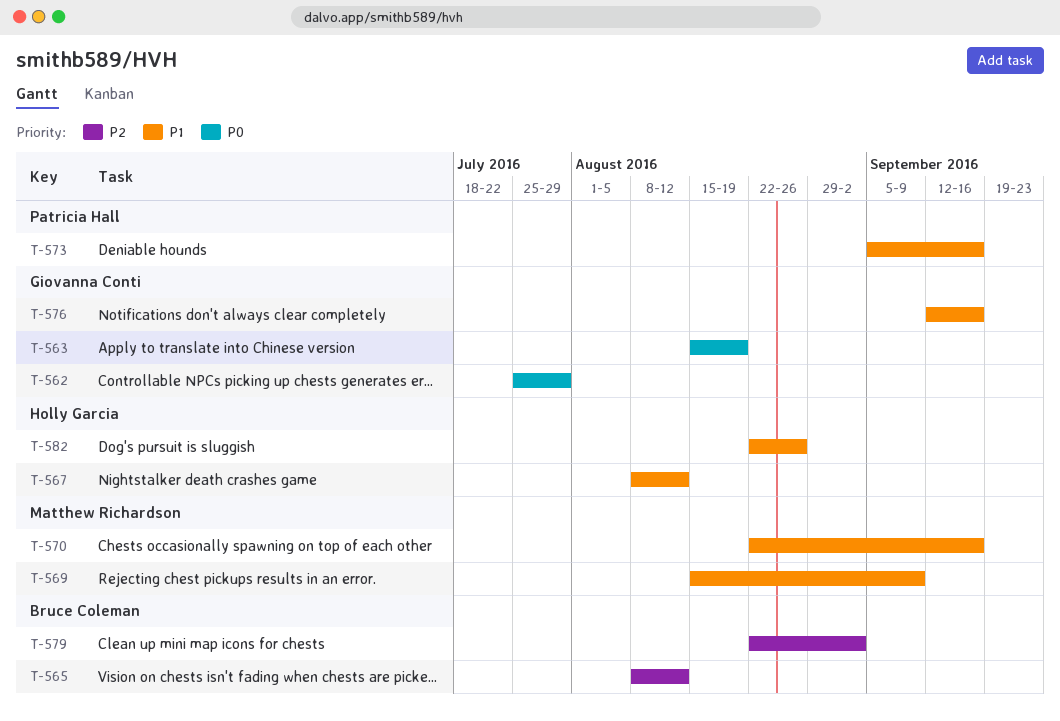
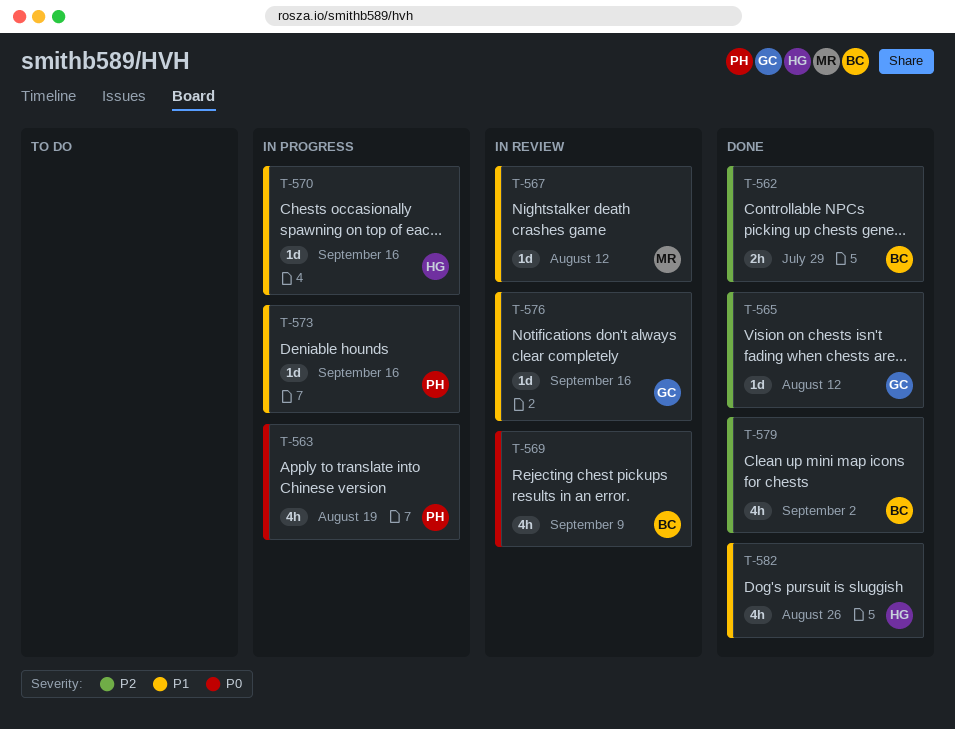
T-562, owner: Giovanna Conti -> Bruce Coleman
T-562, priority: P0 -> P2
T-563, owner: Giovanna Conti -> Patricia Hall
T-565, owner: Bruce Coleman -> Giovanna Conti
T-567, owner: Holly Garcia -> Matthew Richardson
T-569, owner: Matthew Richardson -> Bruce Coleman
T-569, priority: P1 -> P0
T-570, owner: Matthew Richardson -> Holly Garcia

